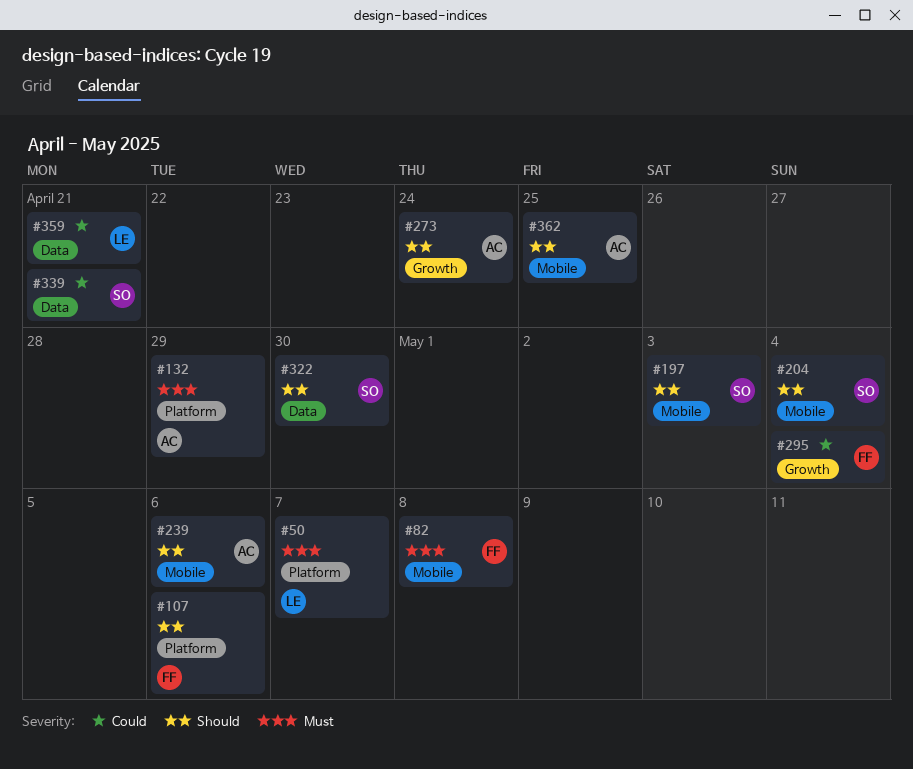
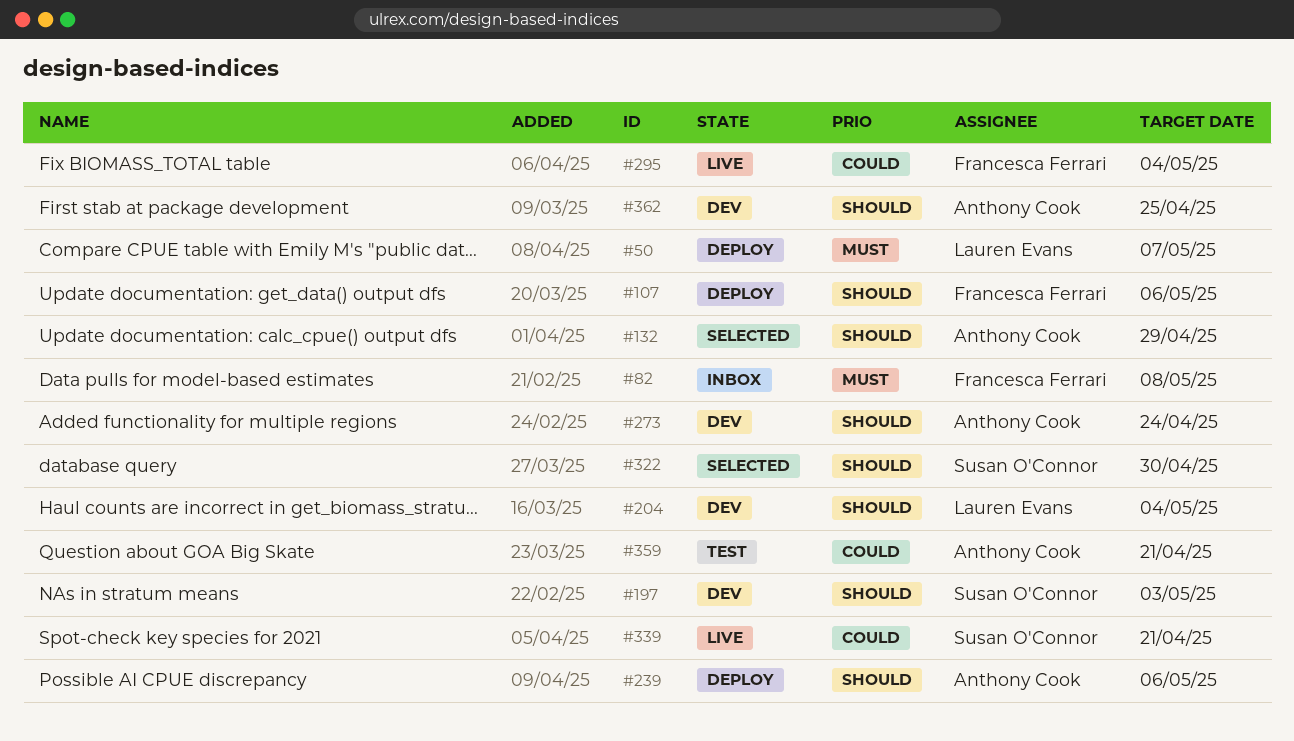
#132, priority: Must -> Should
#204, owner: Susan O'Connor -> Lauren Evans
#359, owner: Lauren Evans -> Anthony Cook

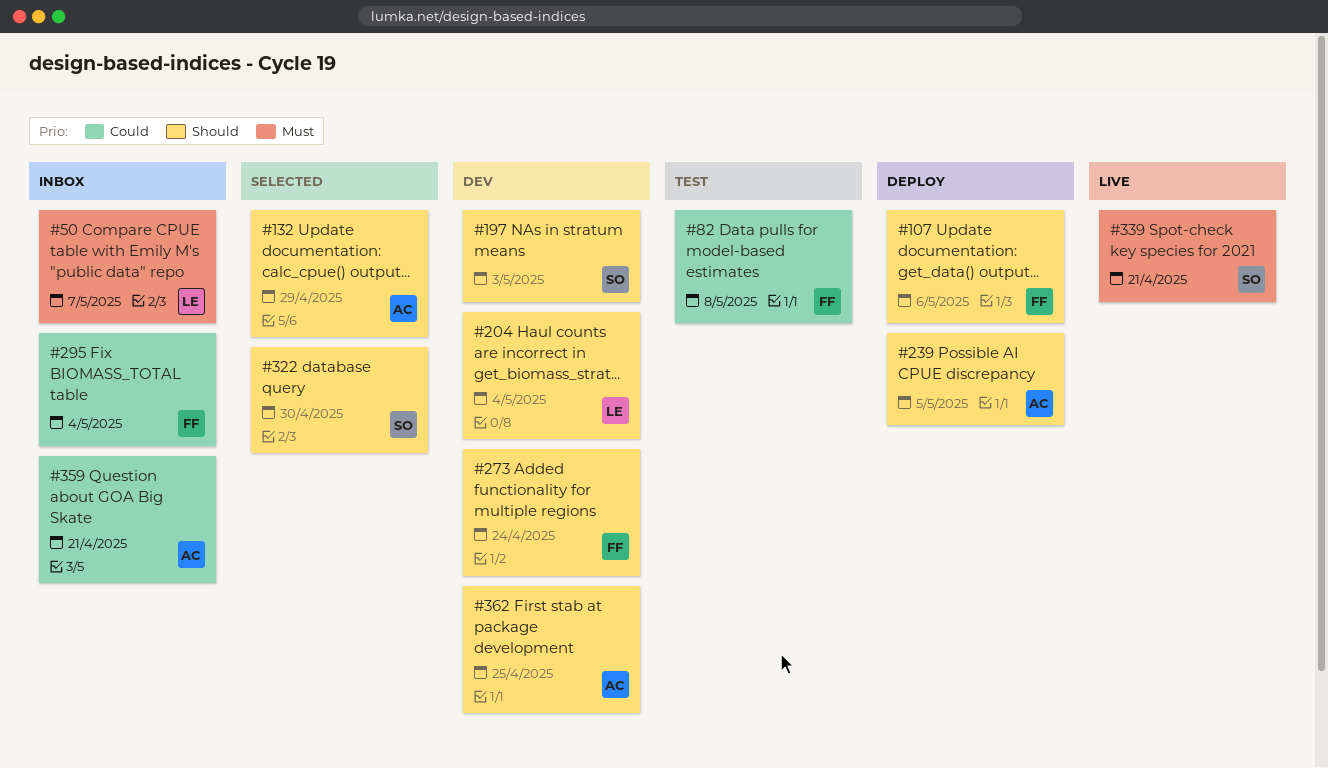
#50, status: Deploy -> Inbox
#82, status: Inbox -> Test
#82, priority: Must -> Could
#239, due: May 6 -> May 5
#273, owner: Anthony Cook -> Francesca Ferrari
#295, status: Live -> Inbox
#339, priority: Could -> Must
#359, status: Test -> Inbox

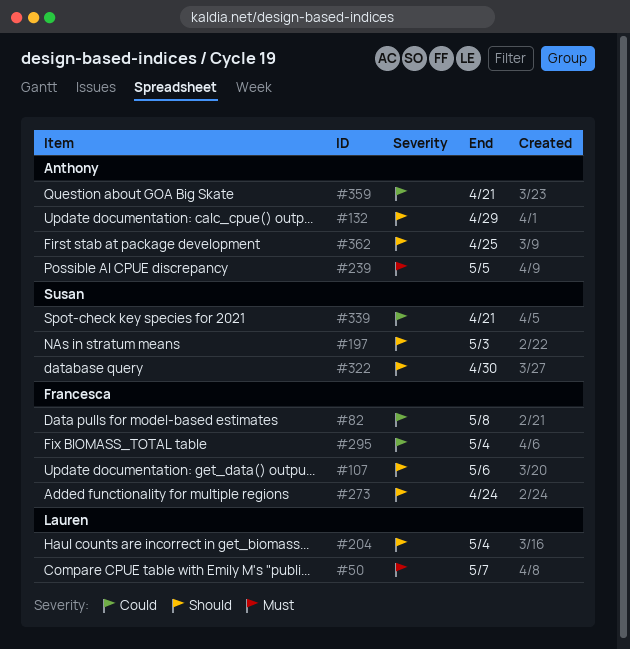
#239, priority: Should -> Must
#339, priority: Must -> Could

